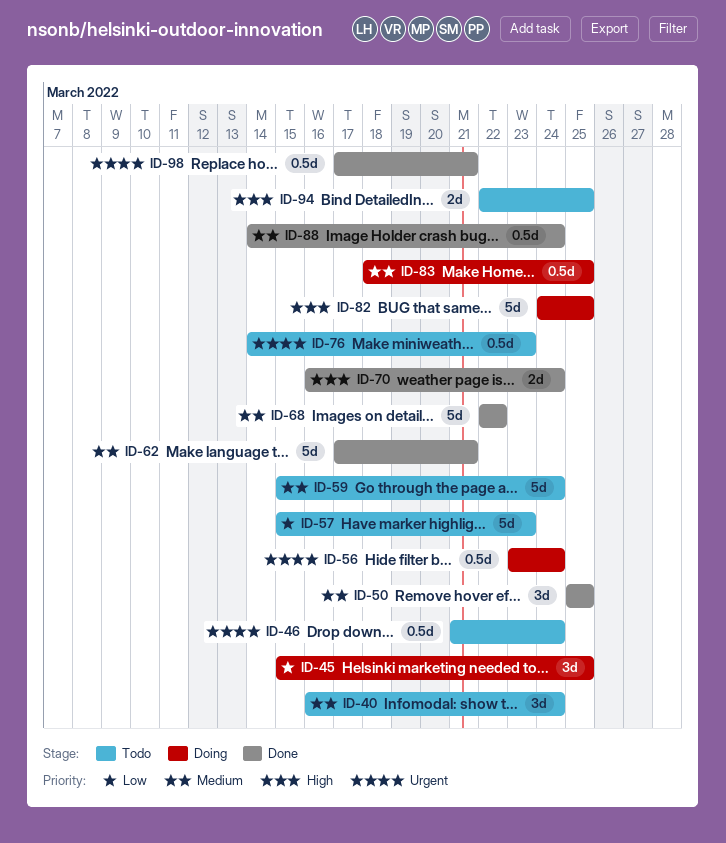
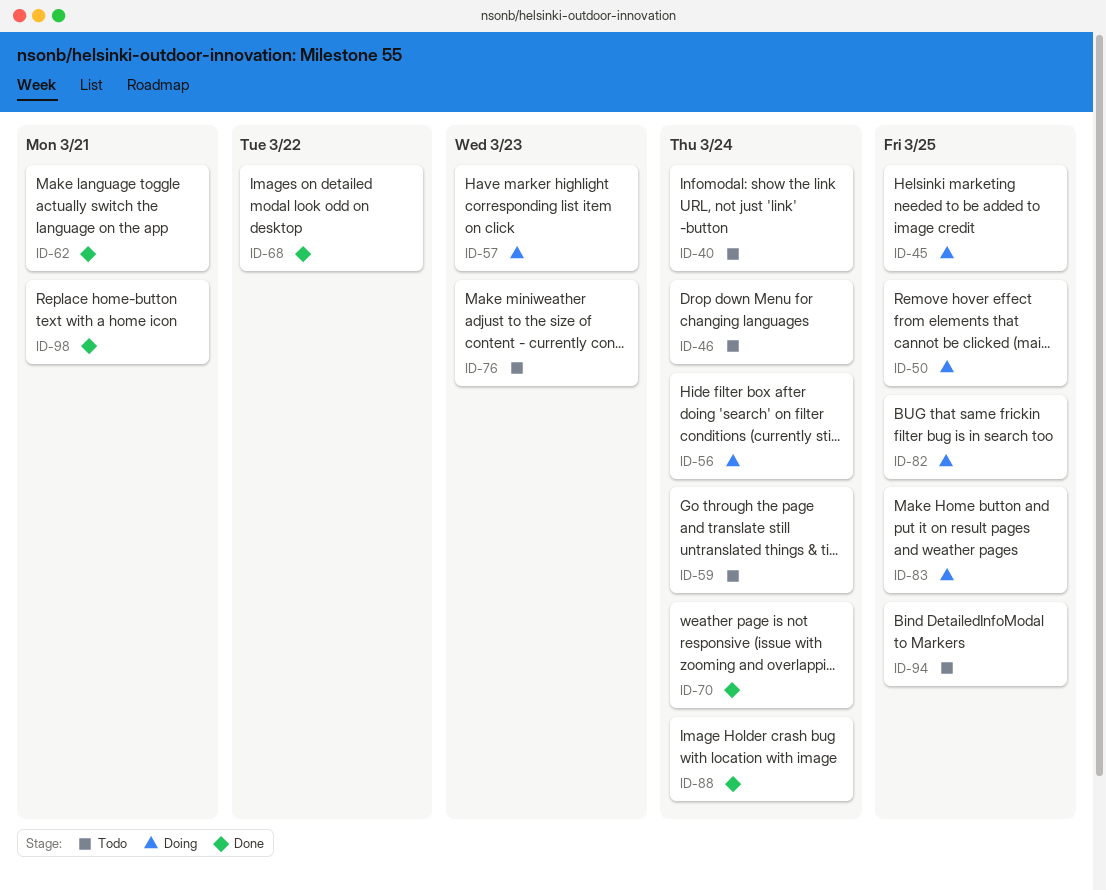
ID-50, status: Done -> Doing
ID-57, status: Todo -> Doing

